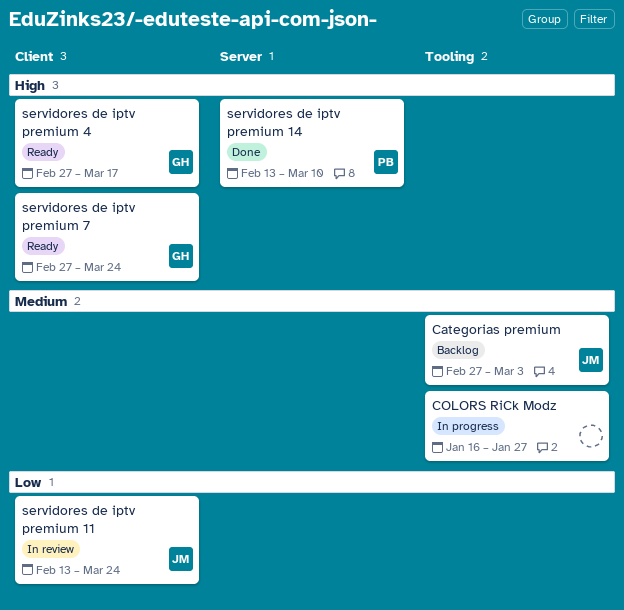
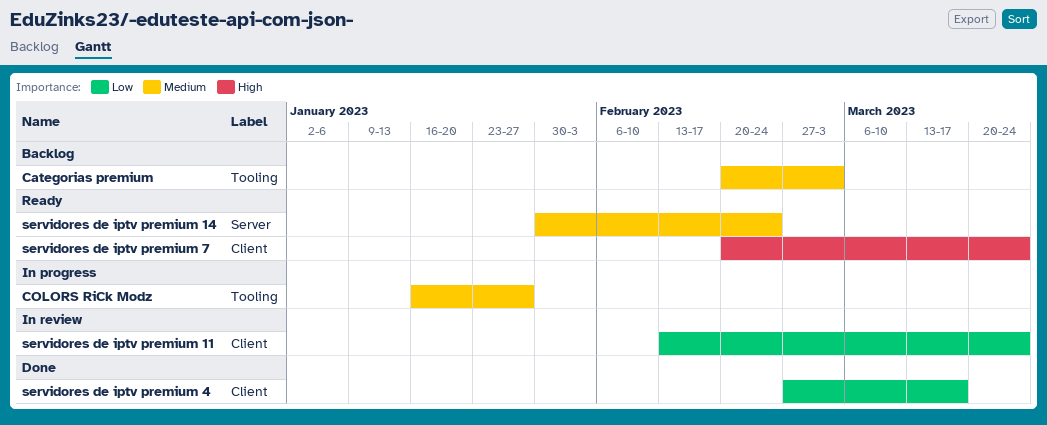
Categorias premium, start: Feb 27 -> Feb 20
servidores de iptv premium 14, status: Done -> Ready
servidores de iptv premium 14, priority: High -> Medium
servidores de iptv premium 14, start: Feb 13 -> Jan 30
servidores de iptv premium 14, due: Mar 10 -> Feb 24
servidores de iptv premium 4, status: Ready -> Done
servidores de iptv premium 4, priority: High -> Low
servidores de iptv premium 7, start: Feb 27 -> Feb 20

